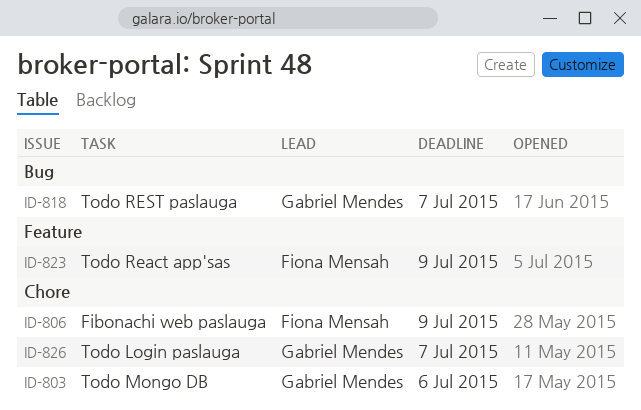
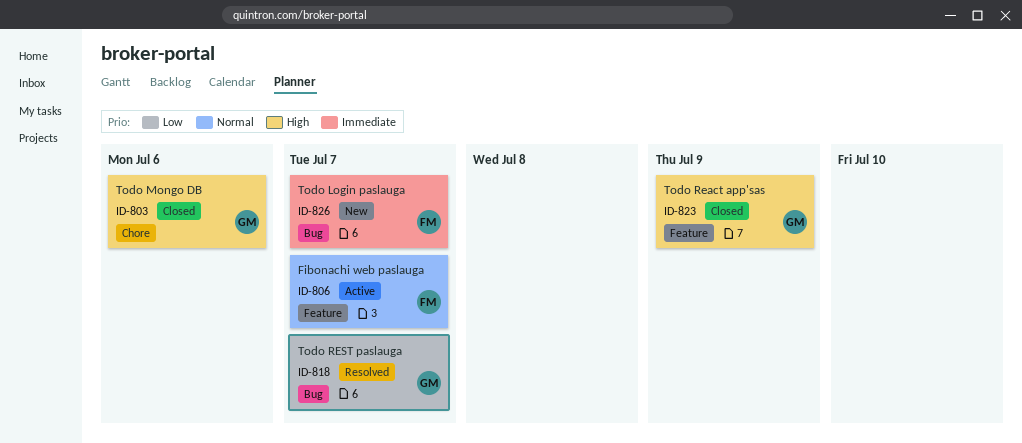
ID-806, label: Chore -> Feature
ID-806, due: Jul 9 -> Jul 7
ID-823, owner: Fiona Mensah -> Gabriel Mendes
ID-826, owner: Gabriel Mendes -> Fiona Mensah
ID-826, label: Chore -> Bug

